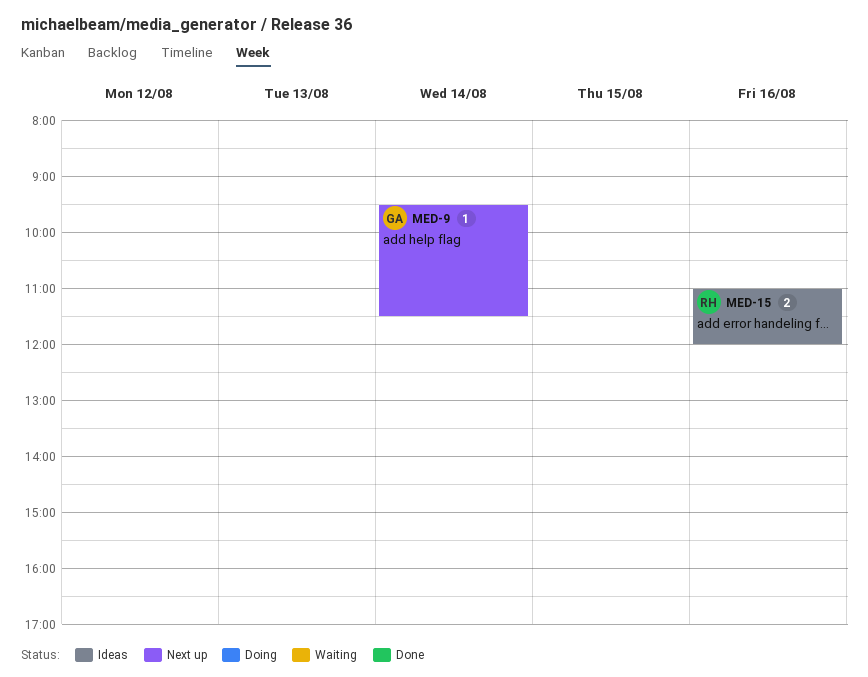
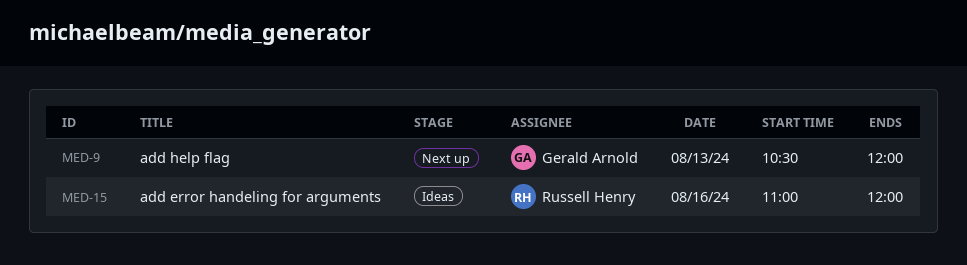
MED-9, day: Aug 14 -> Aug 13
MED-9, begins: 09:30 -> 10:30
MED-9, ends: 11:30 -> 12:00

